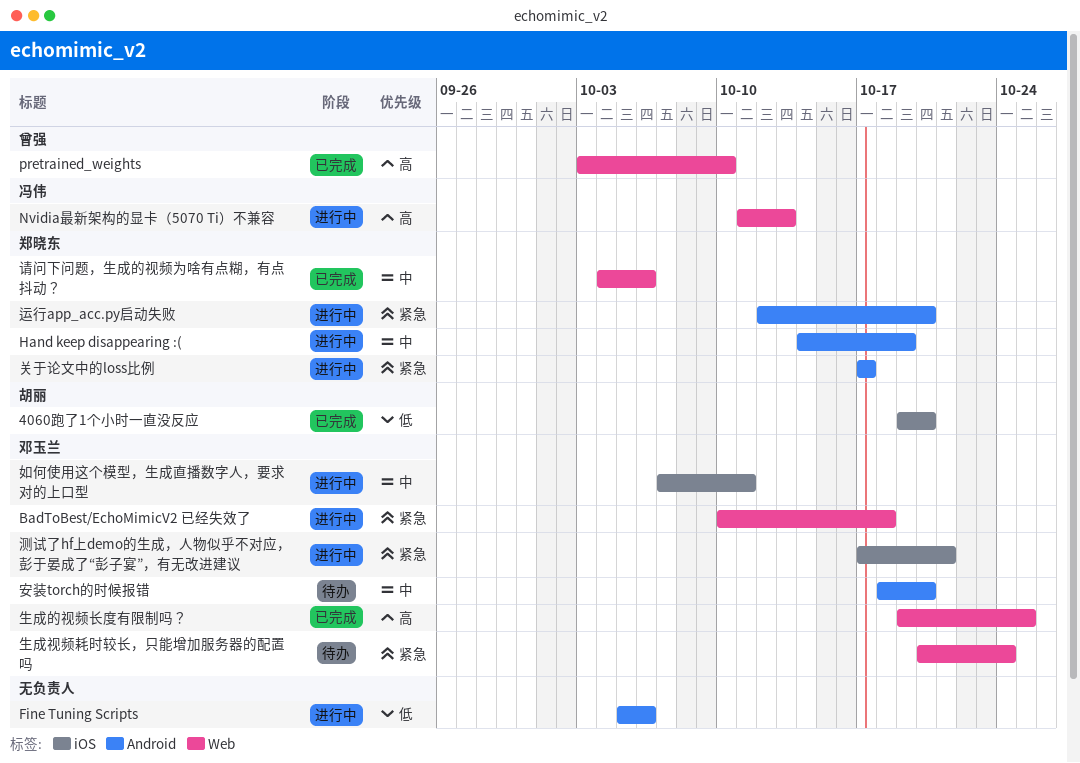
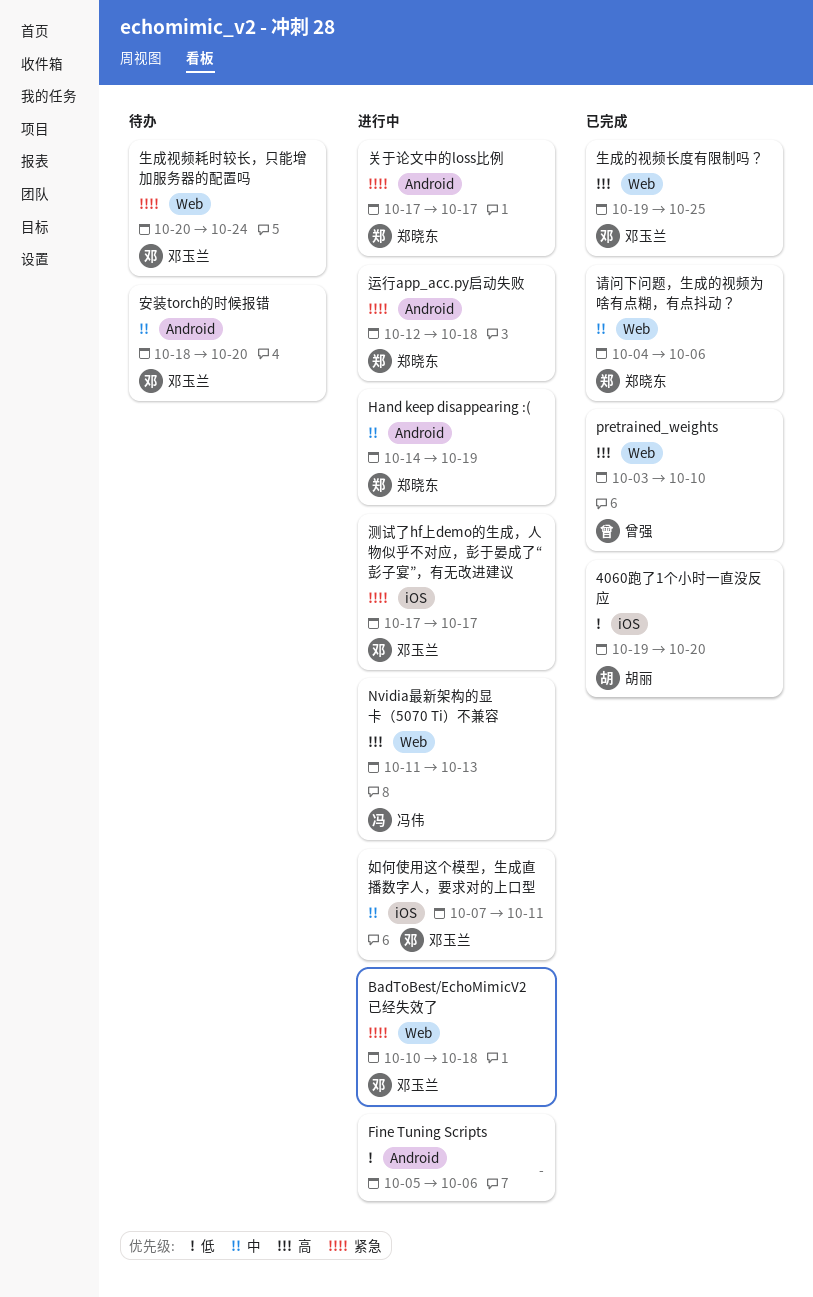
测试了hf上demo的生成，人物似乎不对应，彭于晏成了“彭子宴”，有无改进建议, due: Oct 21 -> Oct 17
运行app_acc.py启动失败, due: Oct 20 -> Oct 18

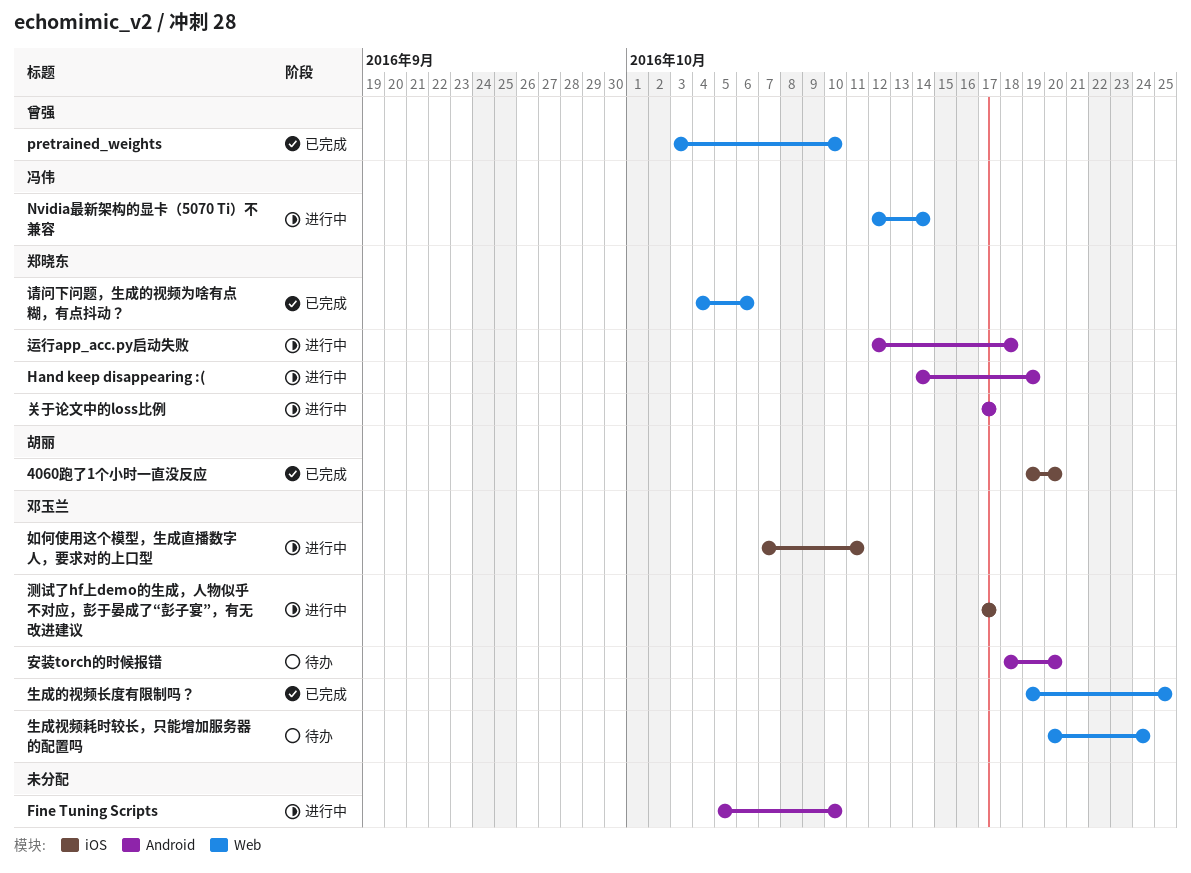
BadToBest/EchoMimicV2 已经失效了: present -> none
Fine Tuning Scripts, due: Oct 6 -> Oct 10
Nvidia最新架构的显卡（5070 Ti）不兼容, start: Oct 11 -> Oct 12
Nvidia最新架构的显卡（5070 Ti）不兼容, due: Oct 13 -> Oct 14

